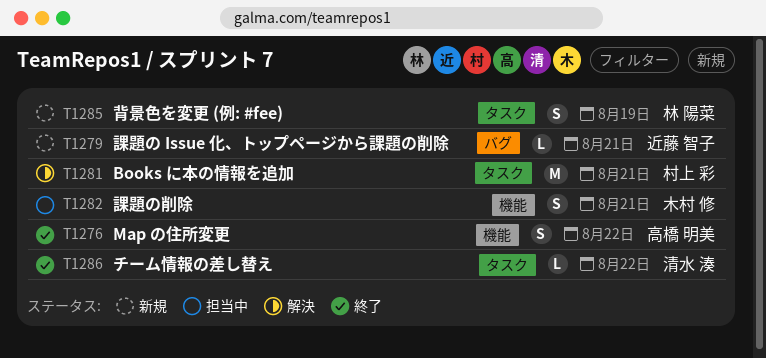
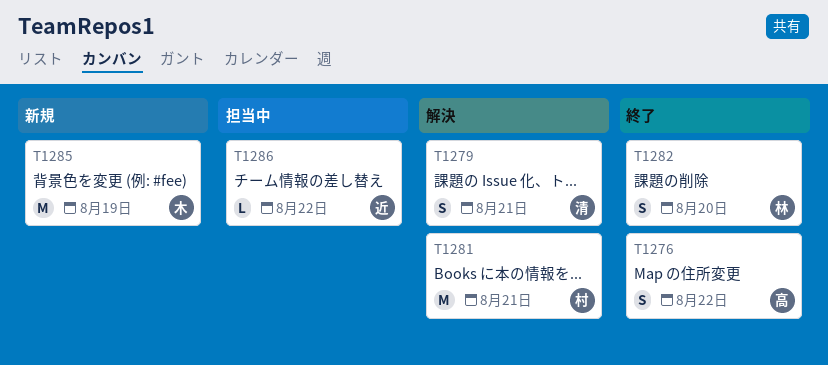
T1279, status: 新規 -> 解決
T1279, owner: 近藤 智子 -> 清水 湊
T1279, estimate: L -> S
T1282, status: 担当中 -> 終了
T1282, owner: 木村 修 -> 林 陽菜
T1282, due: Aug 21 -> Aug 20
T1285, owner: 林 陽菜 -> 木村 修
T1285, estimate: S -> M
T1286, status: 終了 -> 担当中
T1286, owner: 清水 湊 -> 近藤 智子

